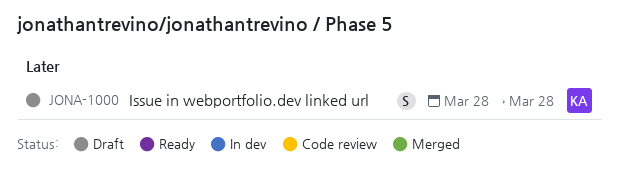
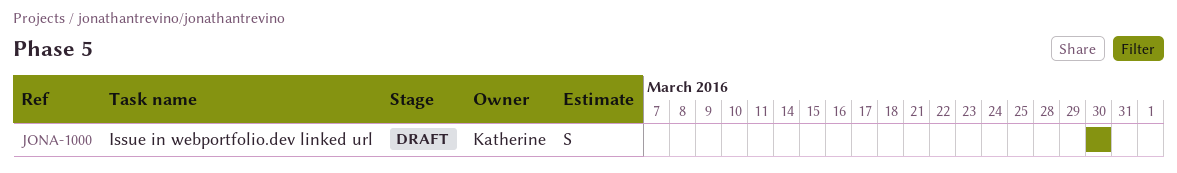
JONA-1000, start: Mar 28 -> Mar 30
JONA-1000, due: Mar 28 -> Mar 30

